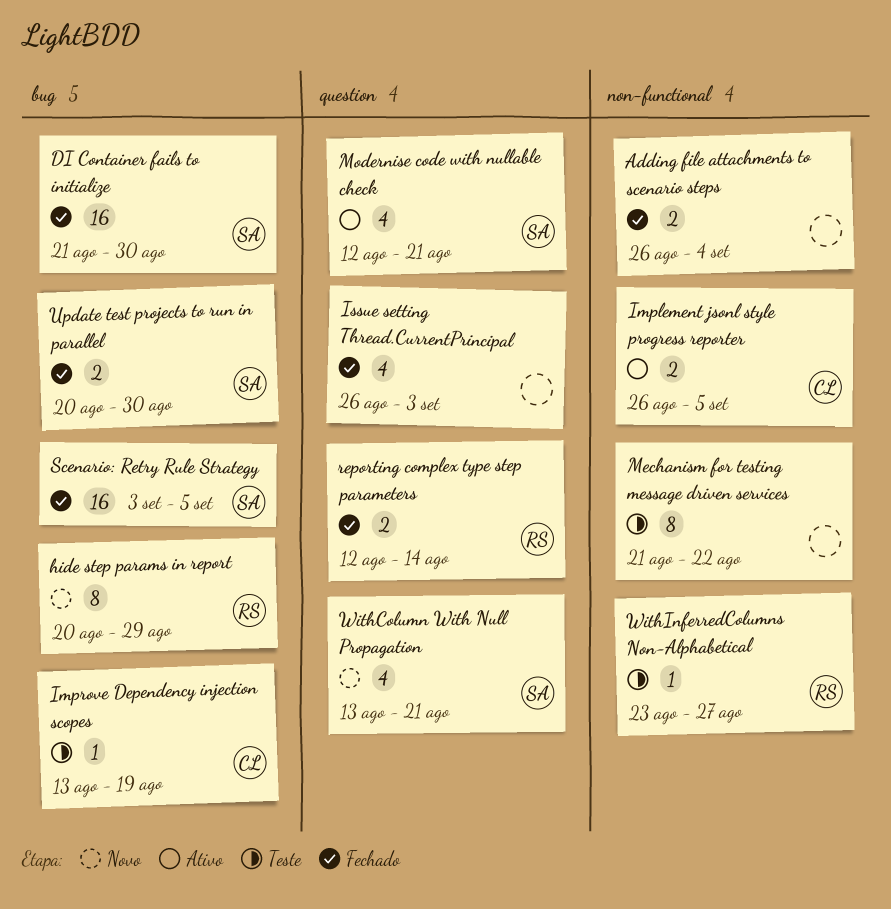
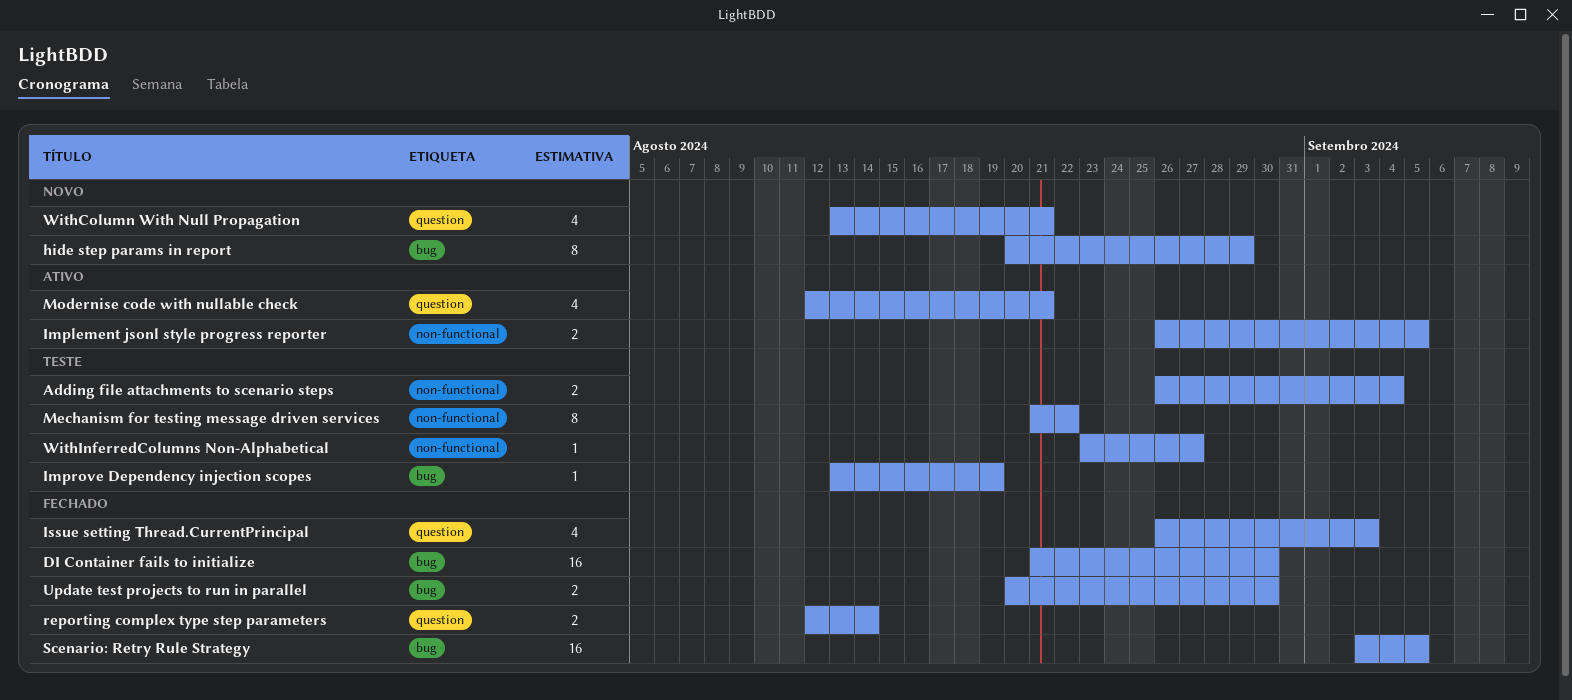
Adding file attachments to scenario steps, status: Fechado -> Teste

